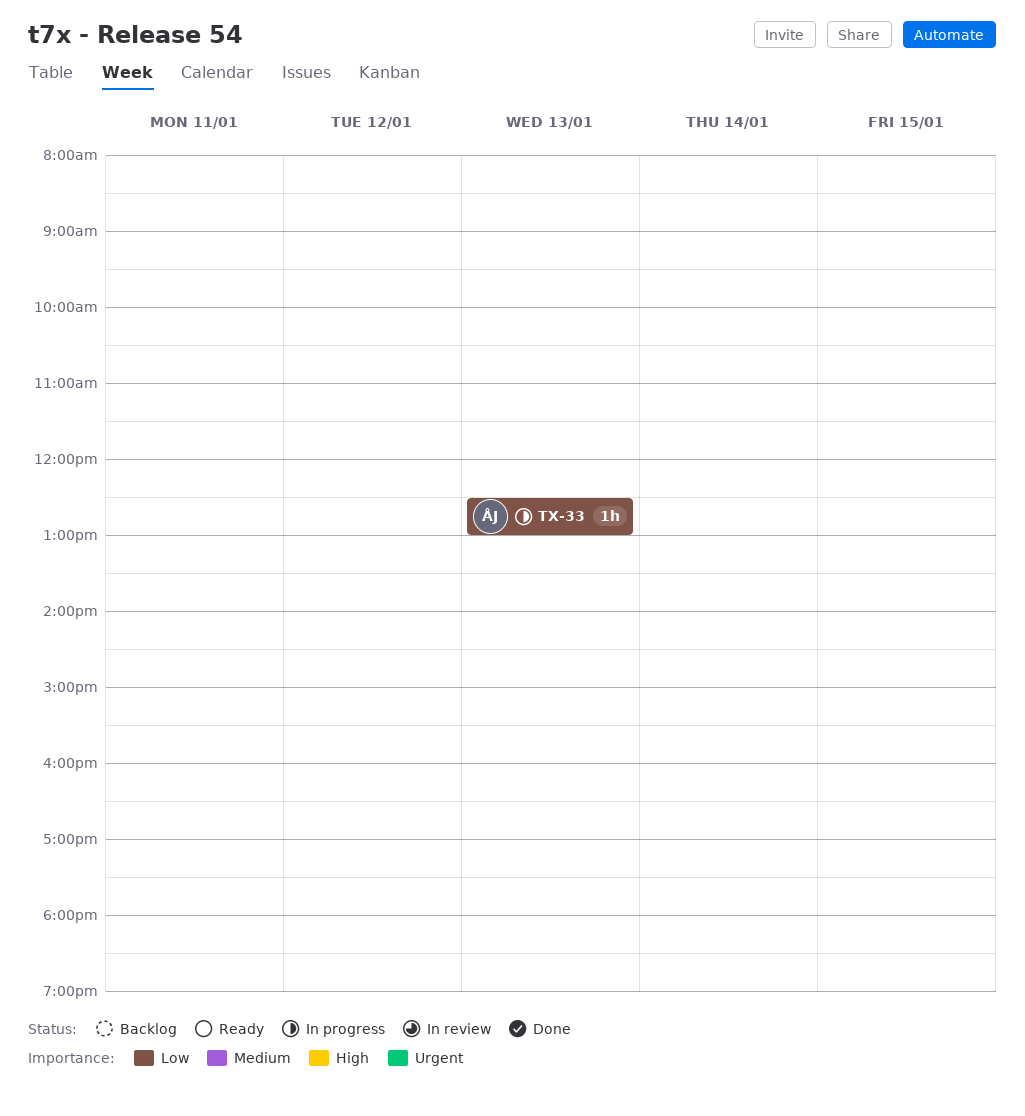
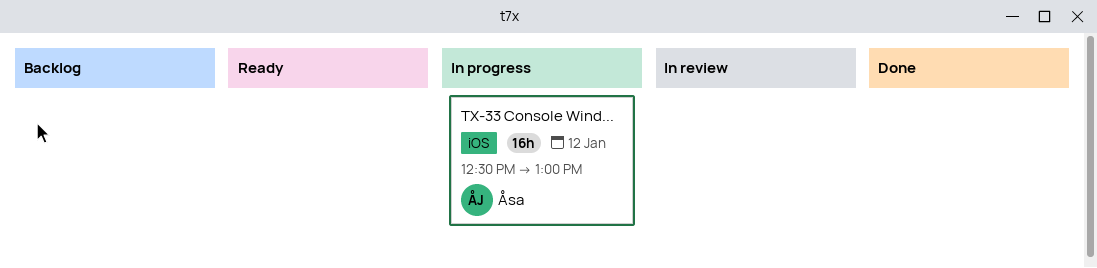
TX-33, estimate: 1h -> 16h
TX-33, day: Jan 13 -> Jan 12

